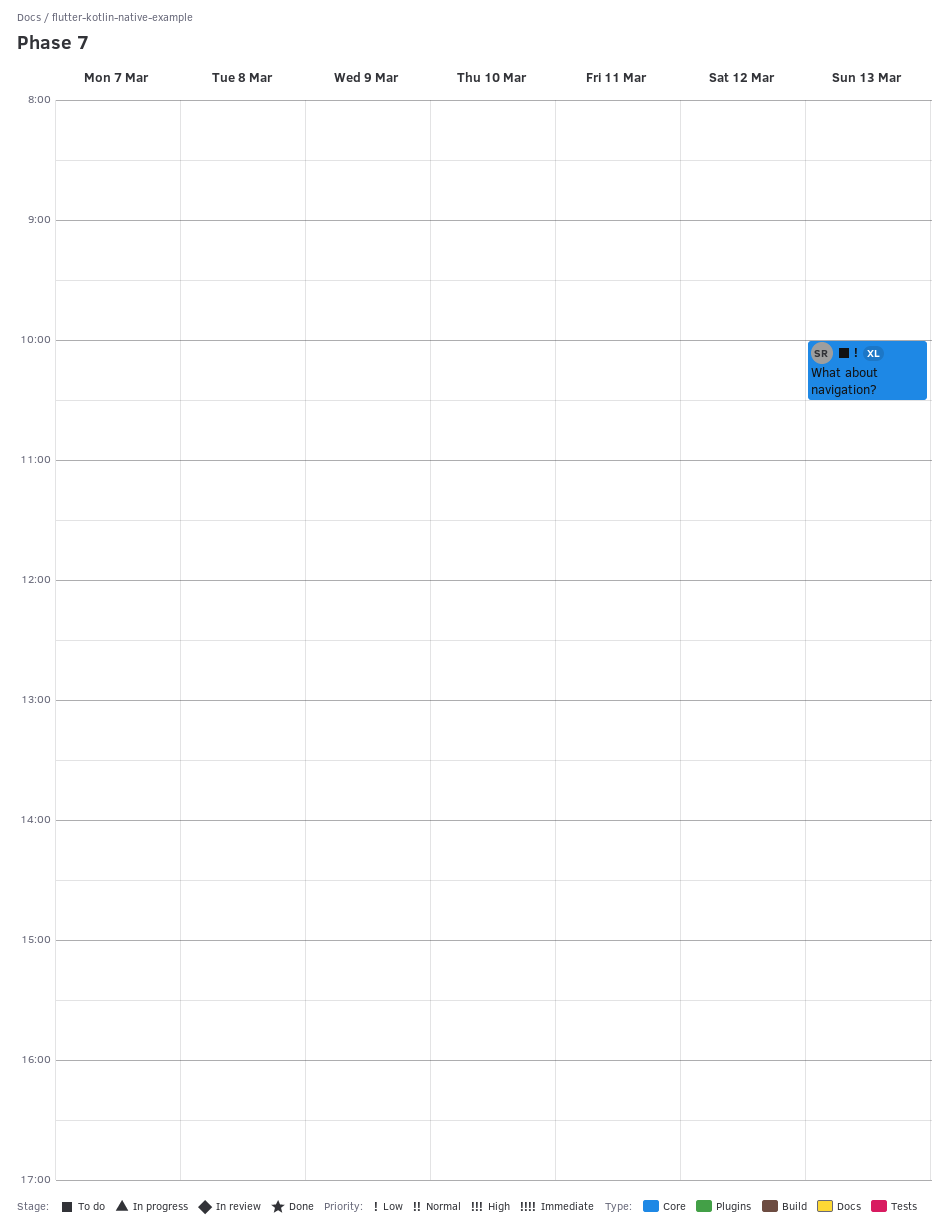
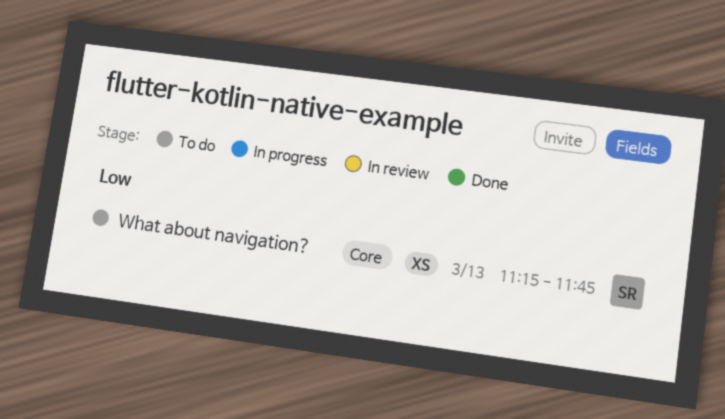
What about navigation?, estimate: XL -> XS
What about navigation?, begins: 10:00 -> 11:15
What about navigation?, ends: 10:30 -> 11:45

